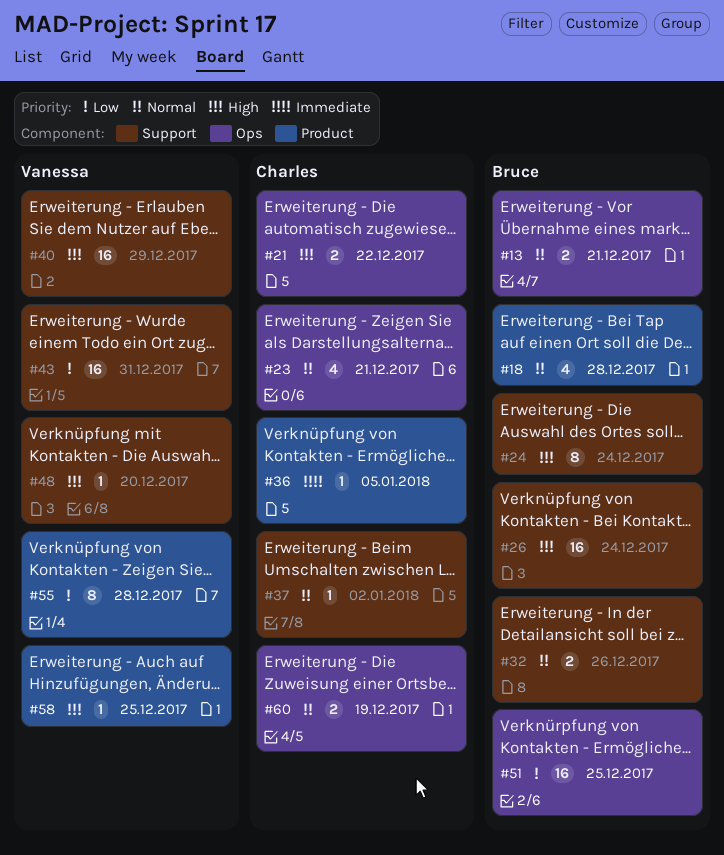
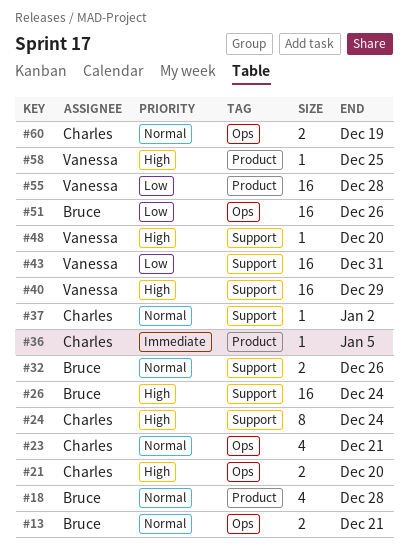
#21, due: Dec 22 -> Dec 20
#24, owner: Bruce -> Charles
#51, due: Dec 25 -> Dec 26
#55, estimate: 8 -> 16

